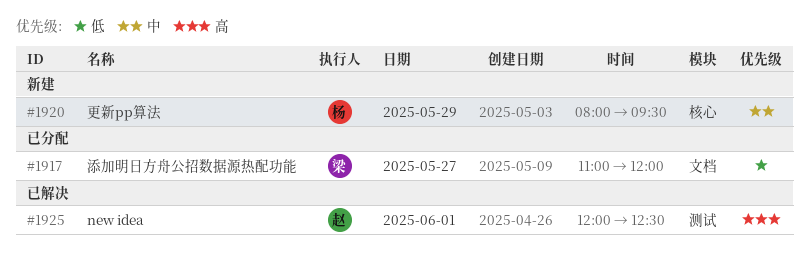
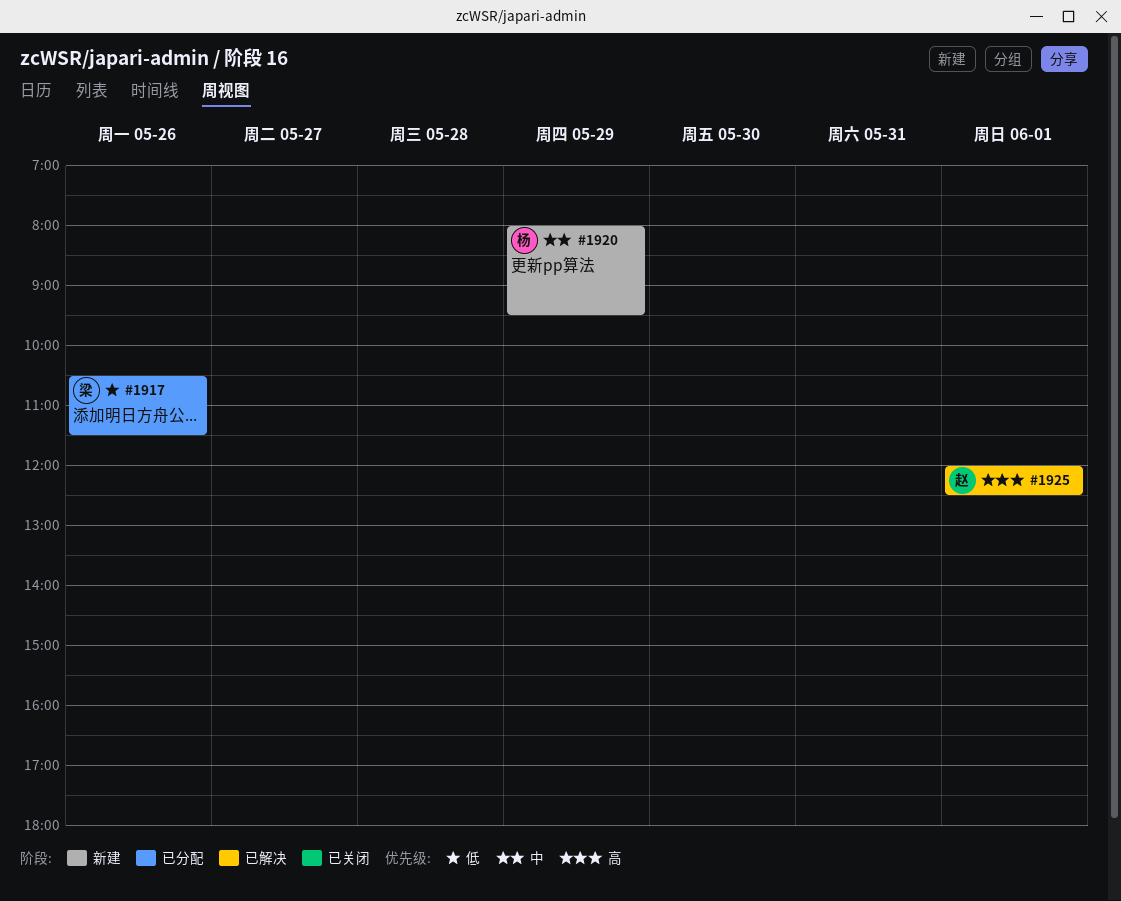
#1917, day: May 27 -> May 26
#1917, begins: 11:00 -> 10:30
#1917, ends: 12:00 -> 11:30

